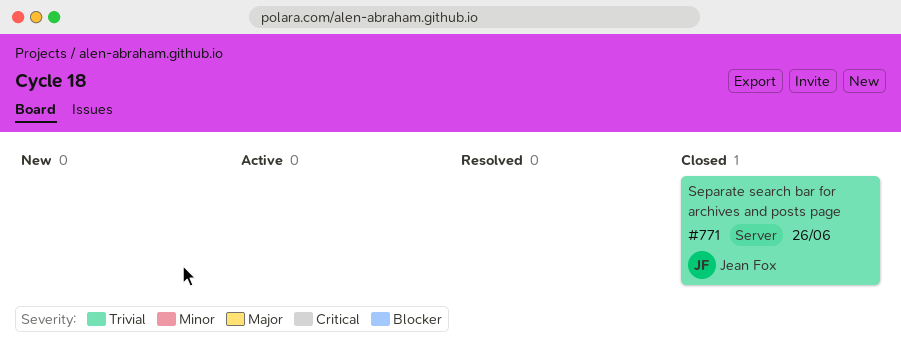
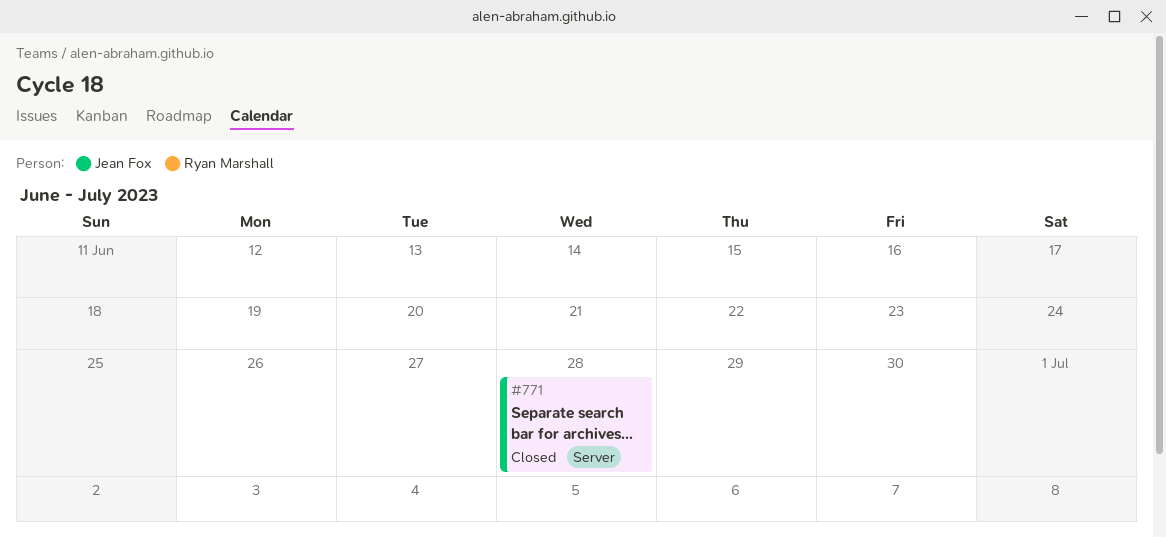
#771, due: Jun 26 -> Jun 28

